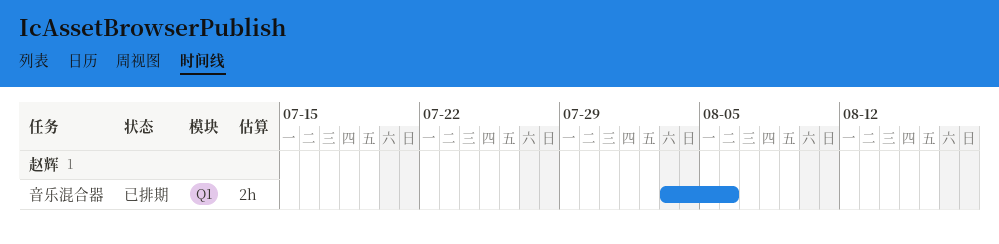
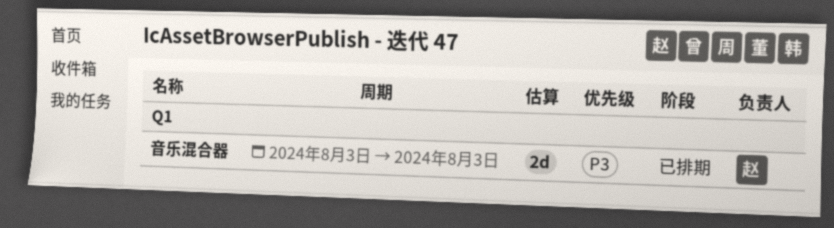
音乐混合器, estimate: 2h -> 2d
音乐混合器, due: Aug 6 -> Aug 3

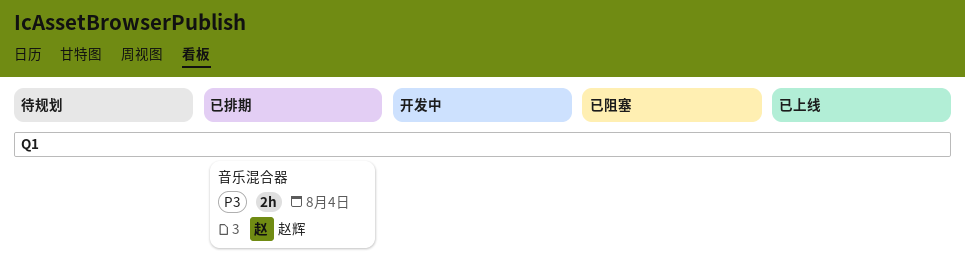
音乐混合器, estimate: 2d -> 2h
音乐混合器, due: Aug 3 -> Aug 4

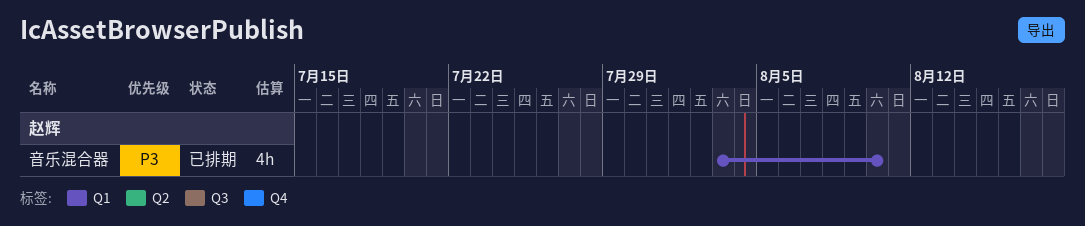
音乐混合器, estimate: 2h -> 4h
音乐混合器, due: Aug 4 -> Aug 10

